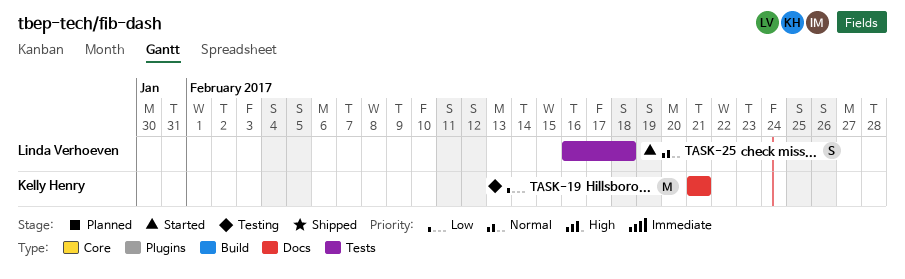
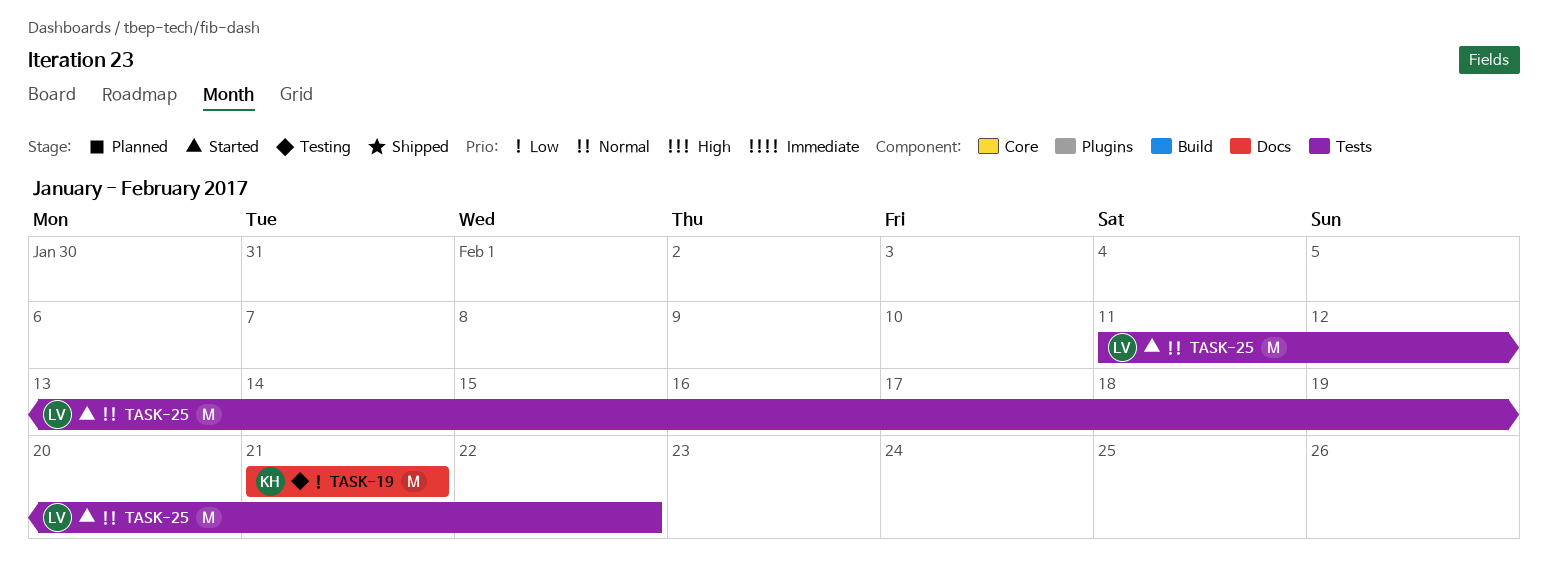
TASK-25, estimate: S -> M
TASK-25, start: Feb 16 -> Feb 11
TASK-25, due: Feb 18 -> Feb 22

